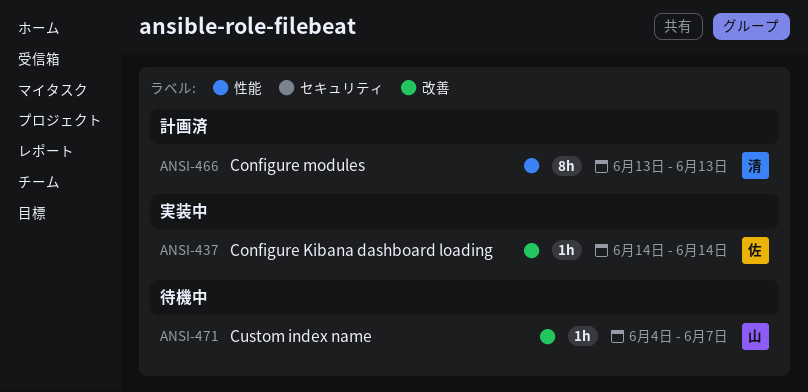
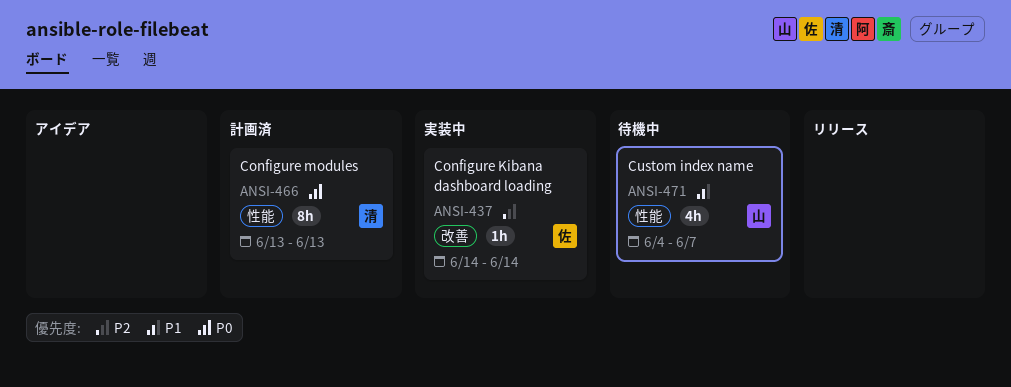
ANSI-471, label: 改善 -> 性能
ANSI-471, estimate: 1h -> 4h

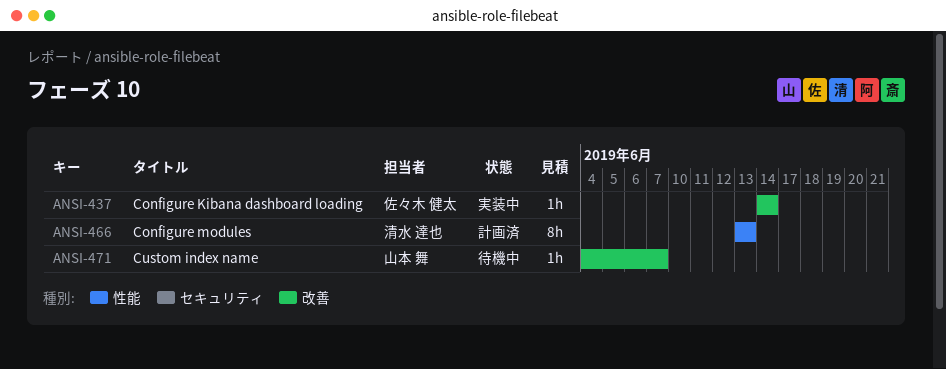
ANSI-471, label: 性能 -> 改善
ANSI-471, estimate: 4h -> 1h

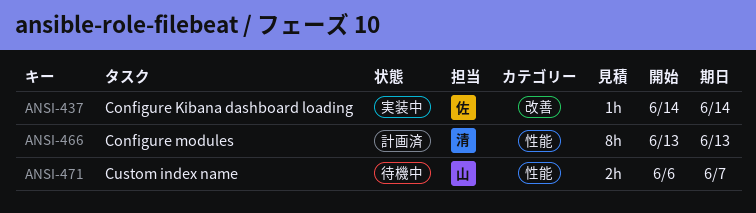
ANSI-471, label: 改善 -> 性能
ANSI-471, estimate: 1h -> 2h
ANSI-471, start: Jun 4 -> Jun 6

